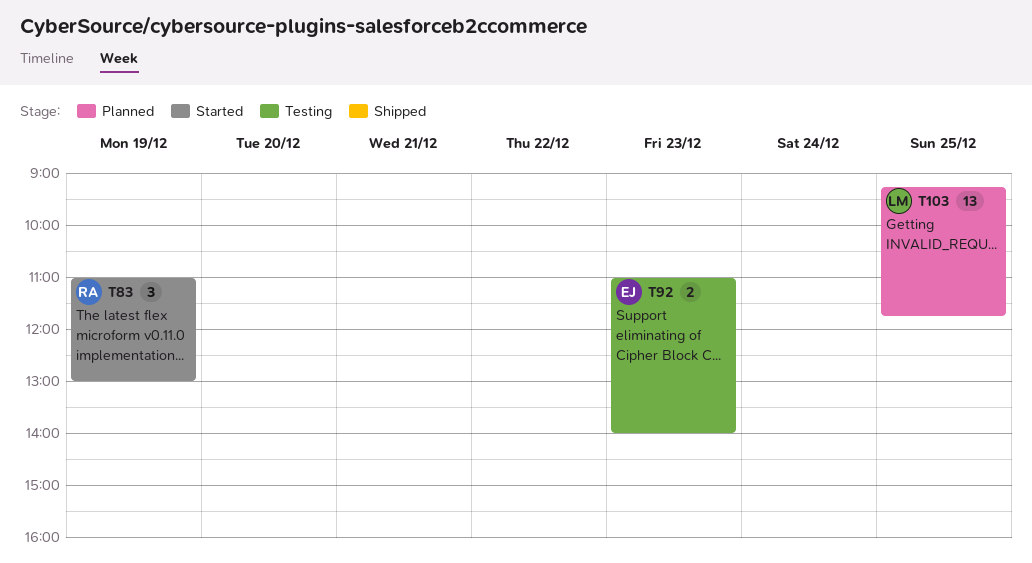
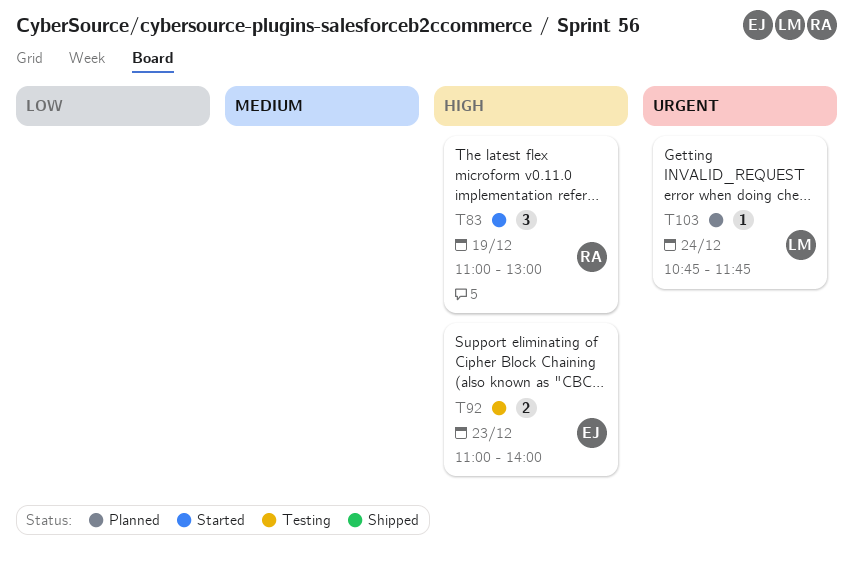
T103, estimate: 13 -> 1
T103, day: Dec 25 -> Dec 24
T103, begins: 09:15 -> 10:45

